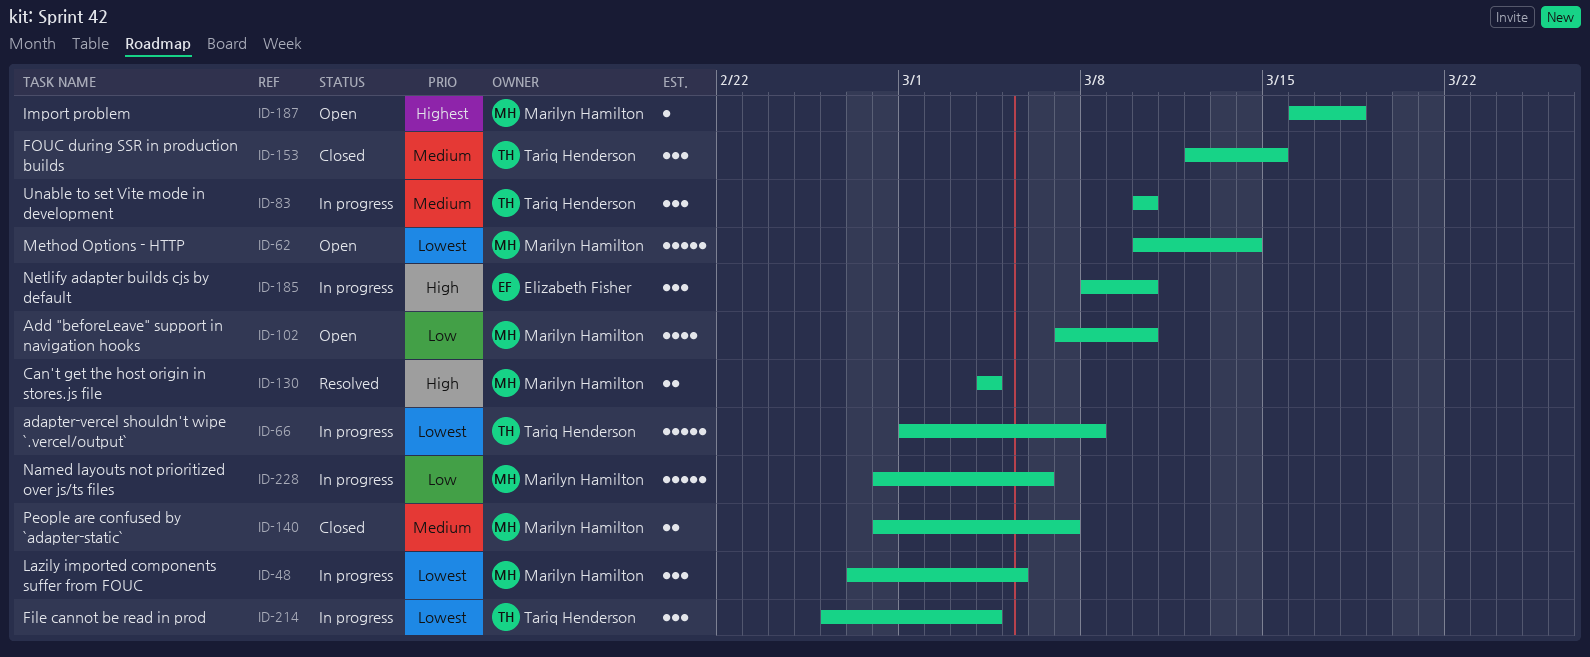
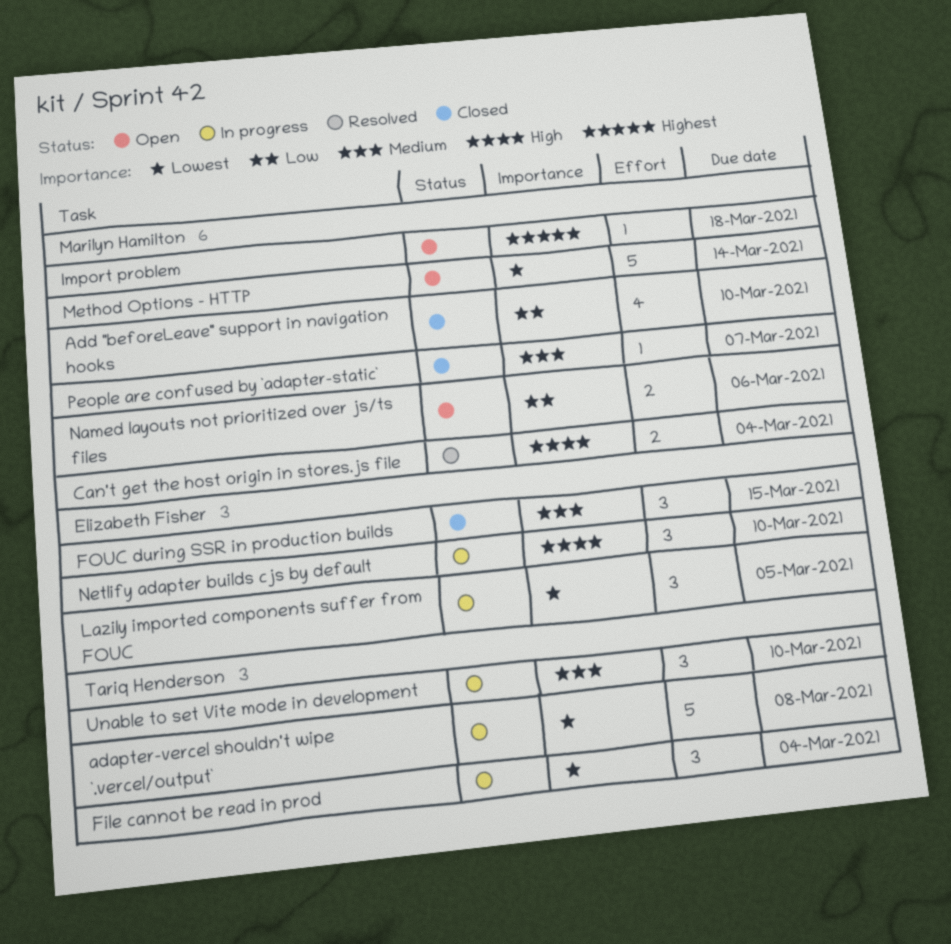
Add "beforeLeave" support in navigation hooks, status: Open -> Closed
FOUC during SSR in production builds, owner: Tariq Henderson -> Elizabeth Fisher
Lazily imported components suffer from FOUC, owner: Marilyn Hamilton -> Elizabeth Fisher
Named layouts not prioritized over js/ts files, status: In progress -> Open
Named layouts not prioritized over js/ts files, estimate: 5 -> 2
People are confused by `adapter-static`, estimate: 2 -> 1

